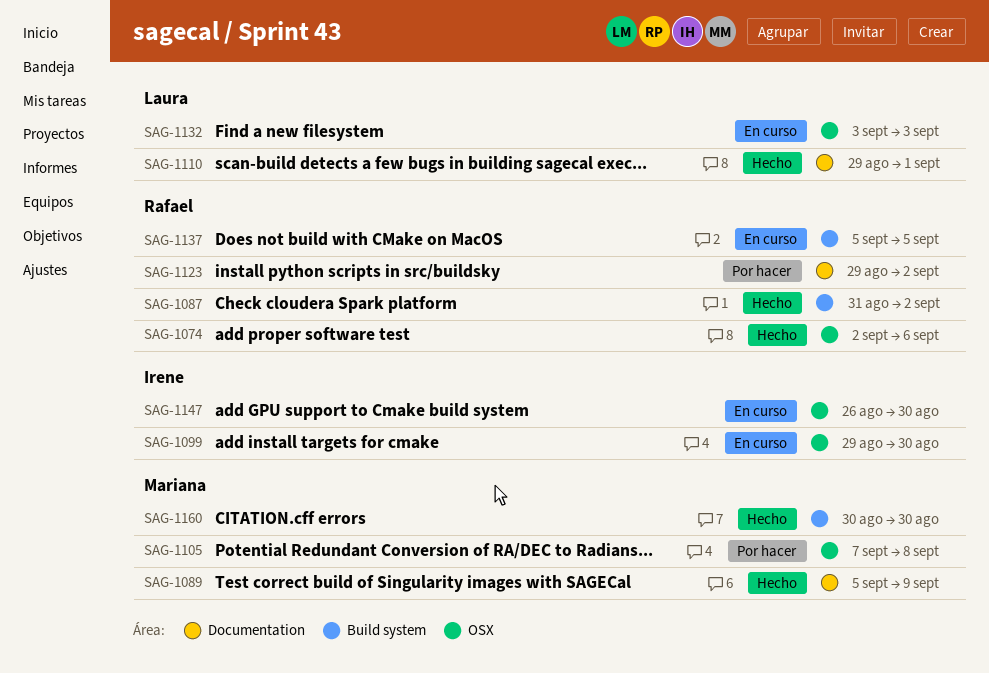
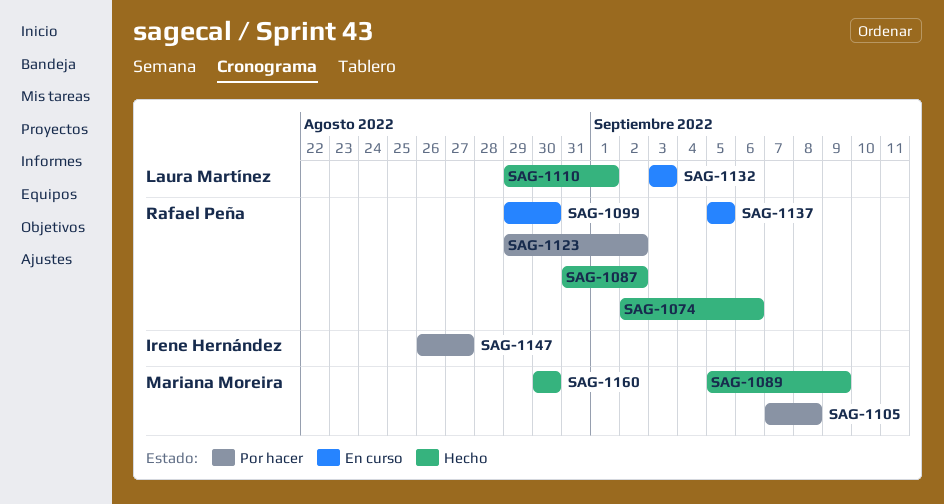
SAG-1099, owner: Irene Hernández -> Rafael Peña
SAG-1147, status: En curso -> Por hacer
SAG-1147, due: Aug 30 -> Aug 27

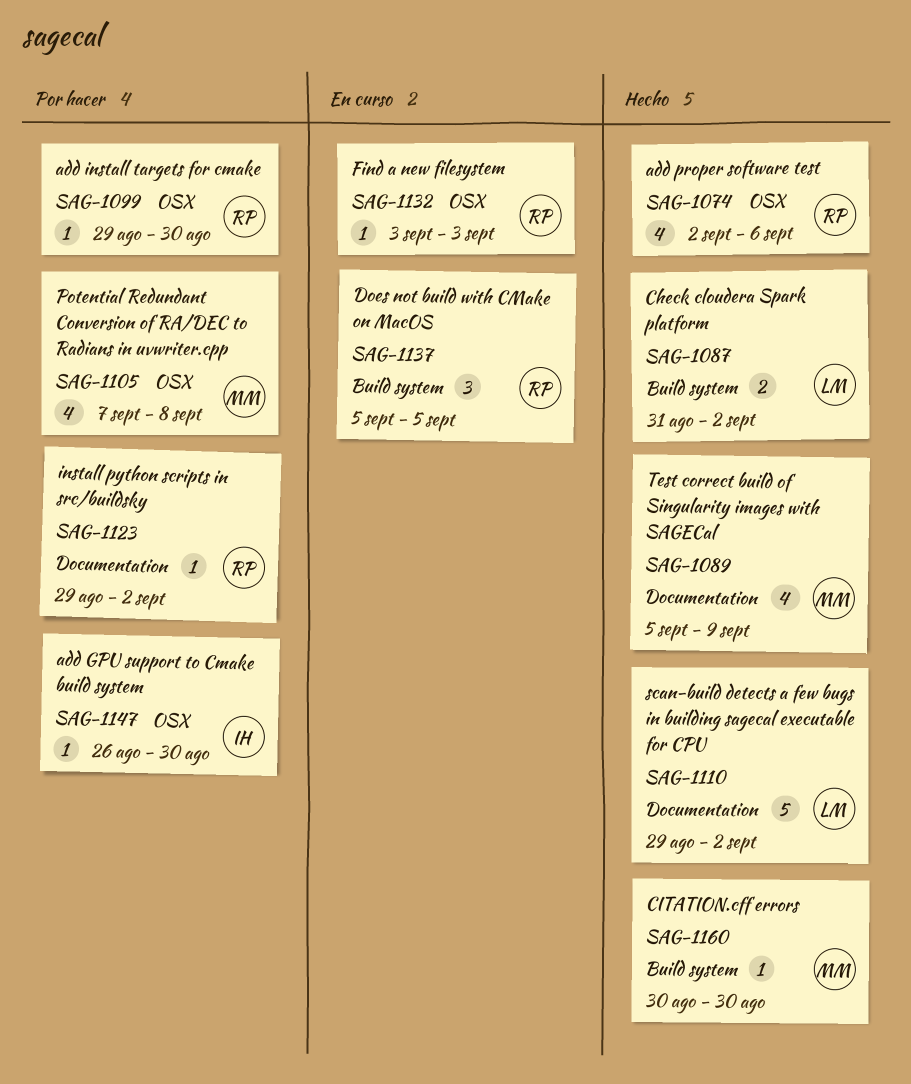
SAG-1087, owner: Rafael Peña -> Laura Martínez
SAG-1099, status: En curso -> Por hacer
SAG-1110, due: Sep 1 -> Sep 2
SAG-1132, owner: Laura Martínez -> Rafael Peña
SAG-1147, due: Aug 27 -> Aug 30

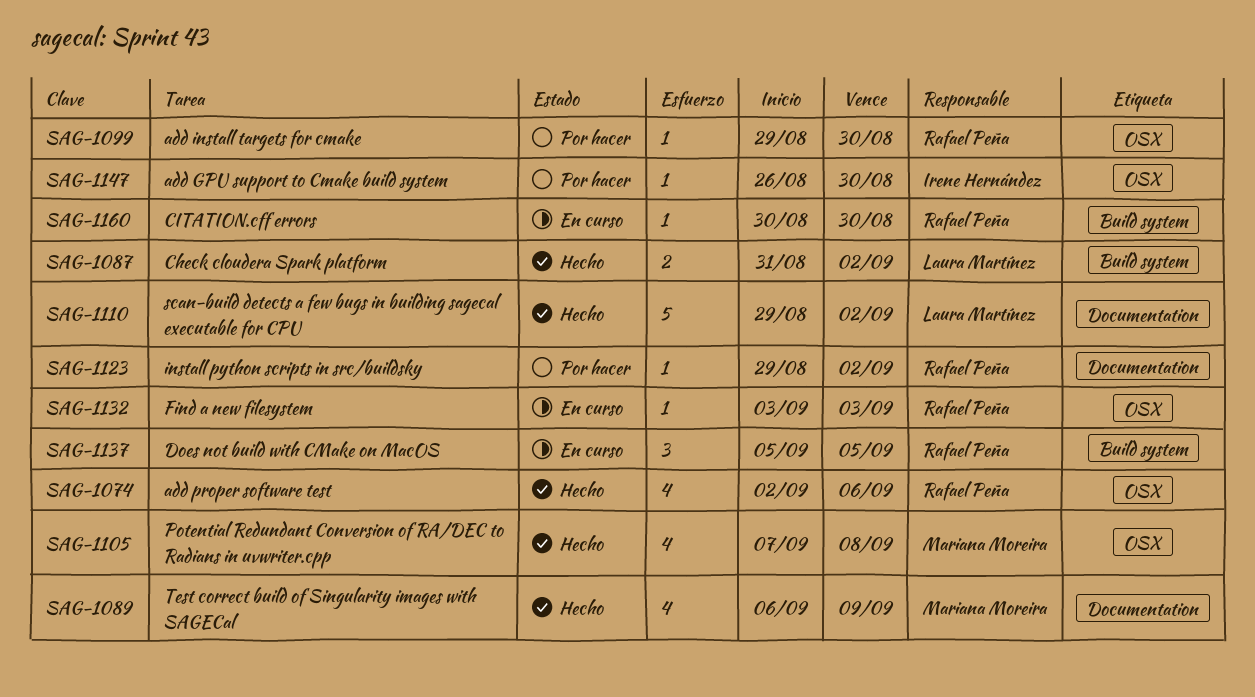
SAG-1089, start: Sep 5 -> Sep 6
SAG-1105, status: Por hacer -> Hecho
SAG-1160, status: Hecho -> En curso
SAG-1160, owner: Mariana Moreira -> Rafael Peña

